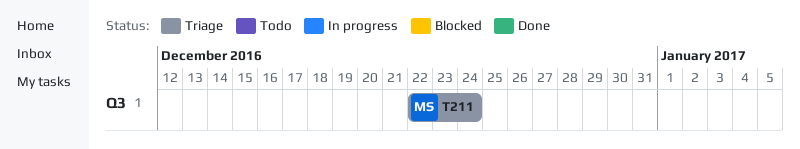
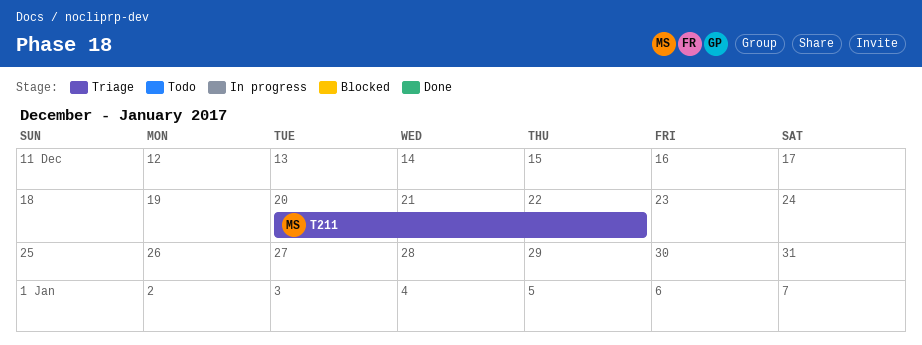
T211, start: Dec 22 -> Dec 20
T211, due: Dec 24 -> Dec 22

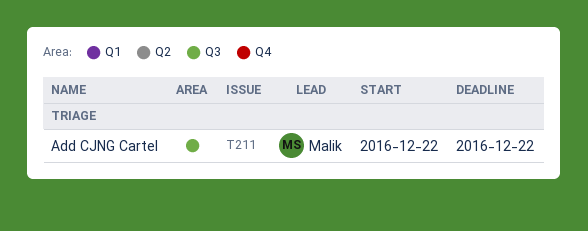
T211, start: Dec 20 -> Dec 22

